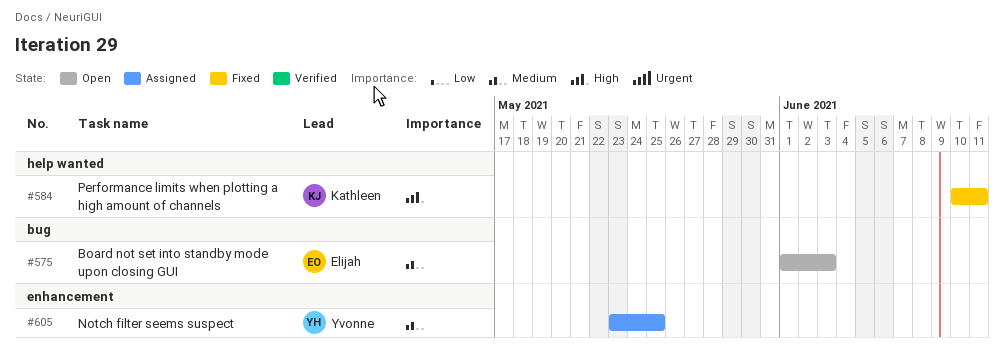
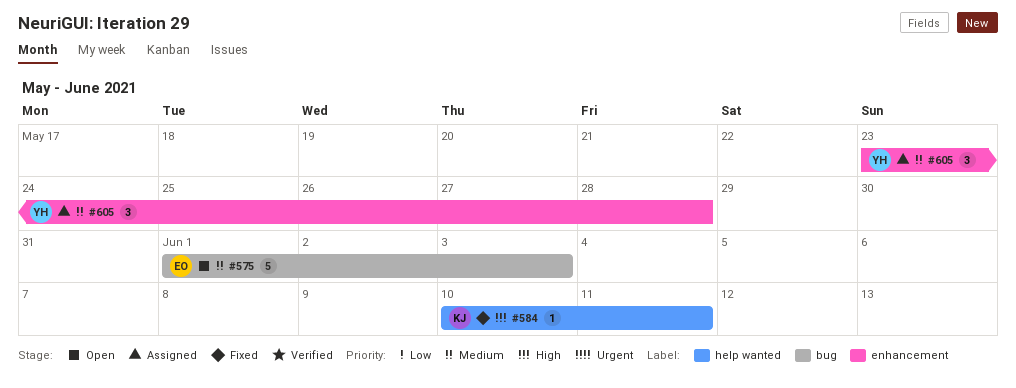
#605, due: May 25 -> May 28

